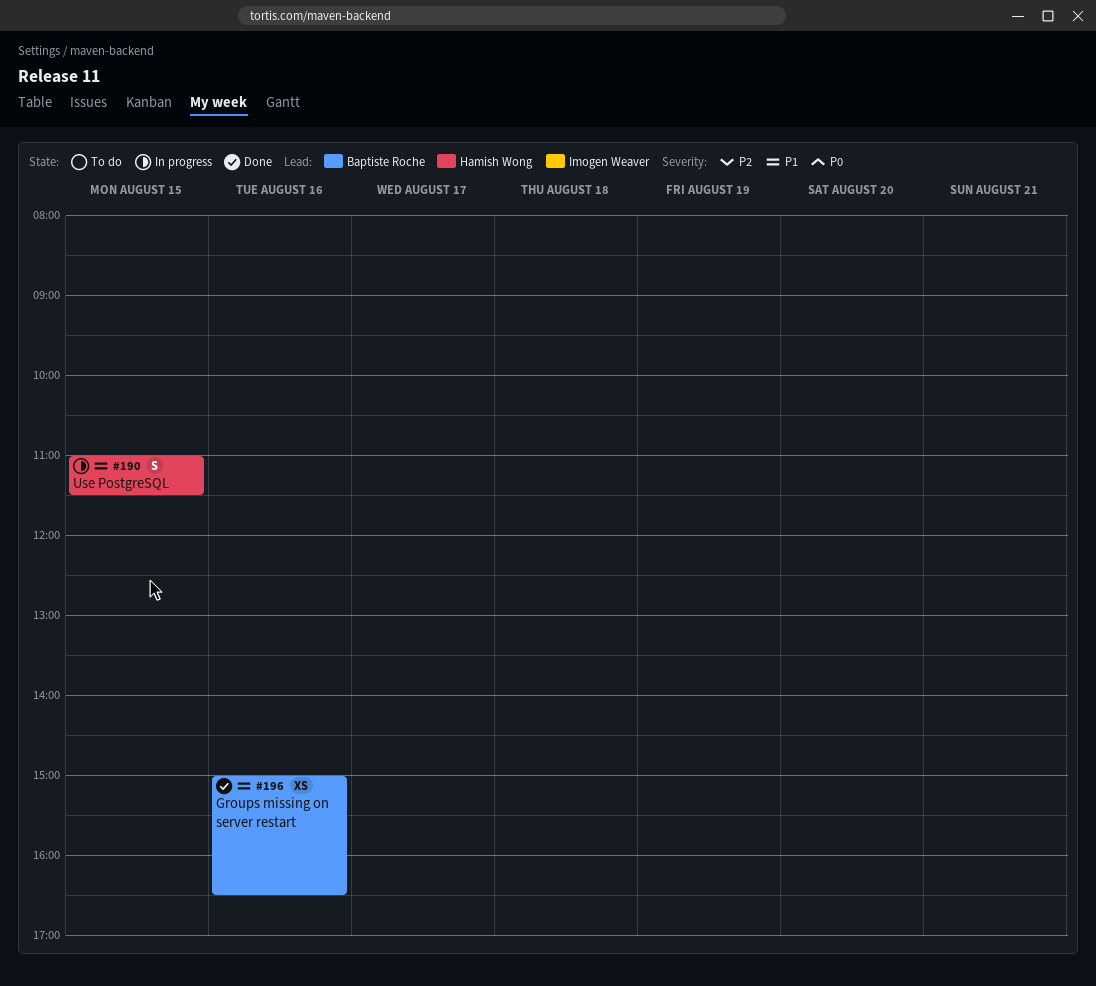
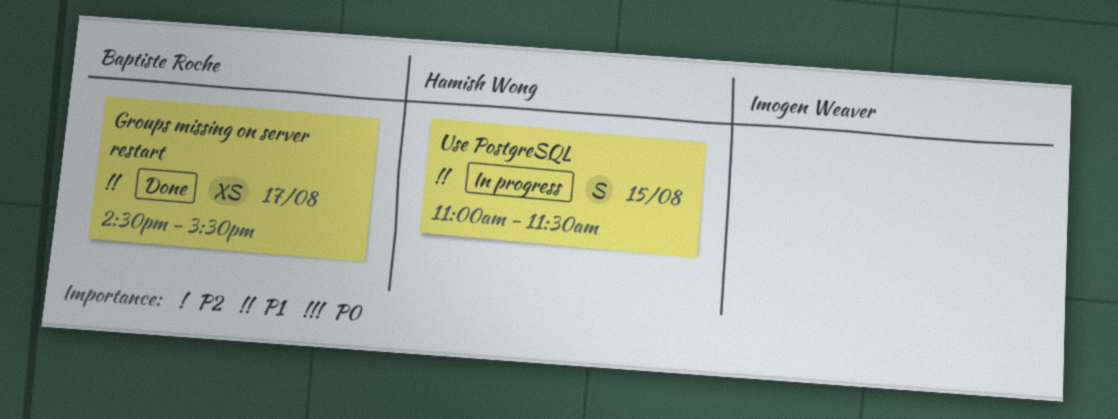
Groups missing on server restart, day: Aug 16 -> Aug 17
Groups missing on server restart, begins: 15:00 -> 14:30
Groups missing on server restart, ends: 16:30 -> 15:30

